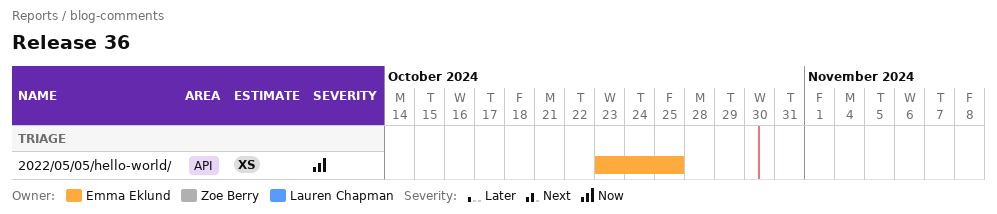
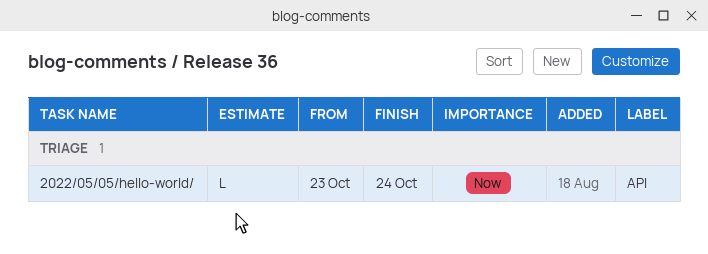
2022/05/05/hello-world/, estimate: XS -> L
2022/05/05/hello-world/, due: Oct 25 -> Oct 24

